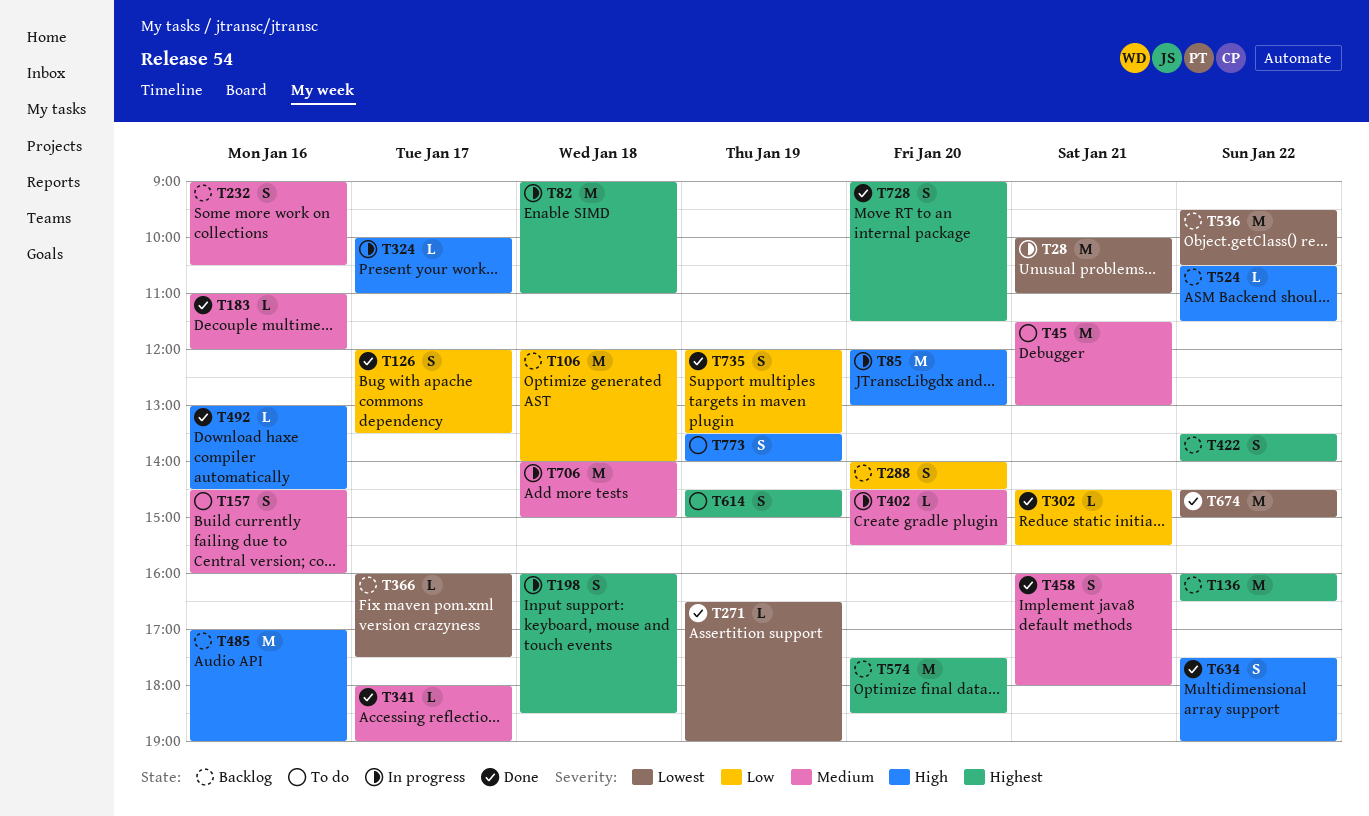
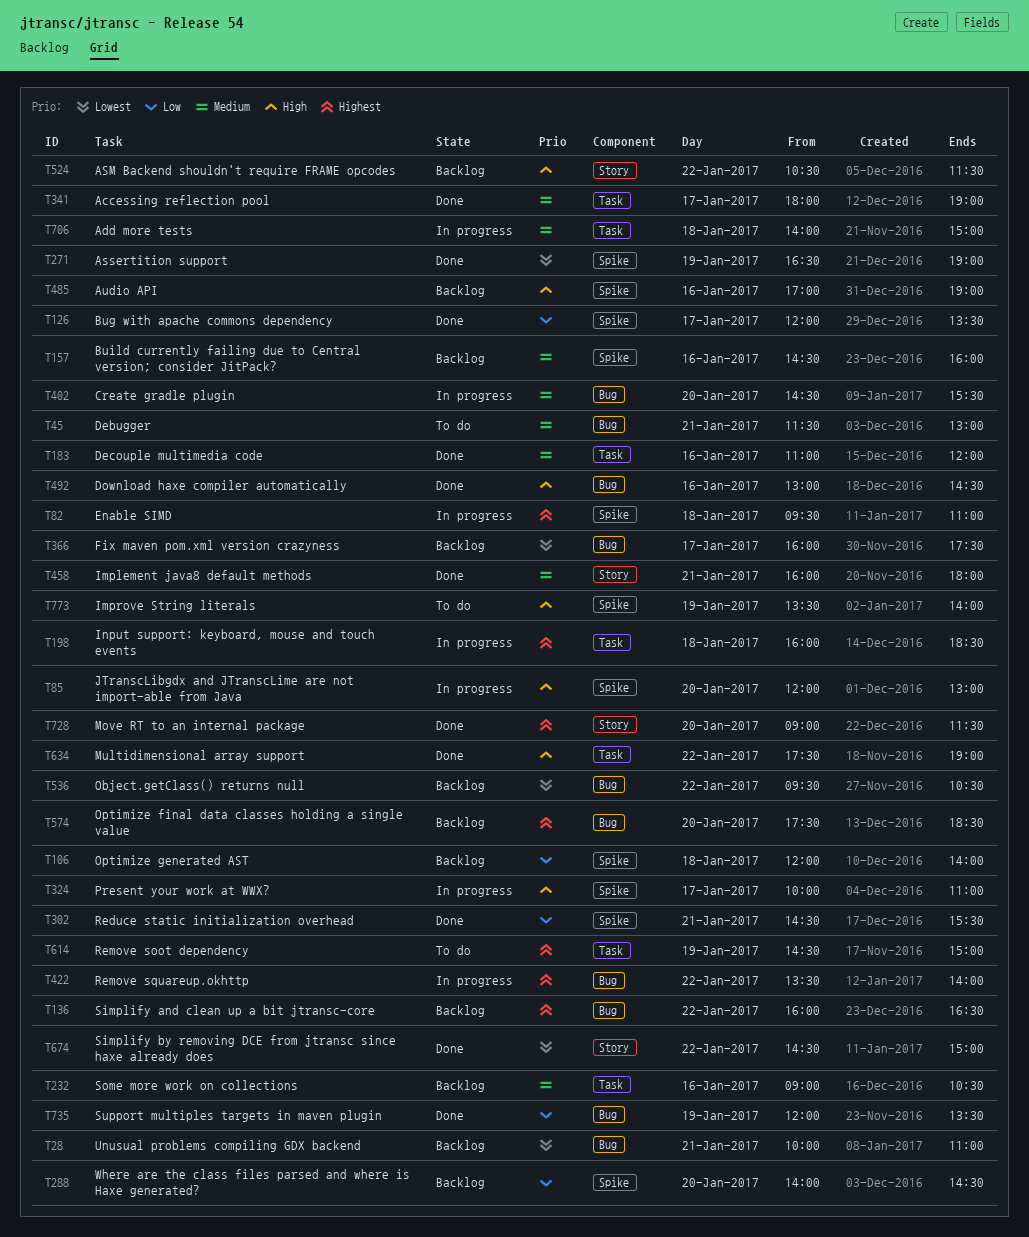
T28, status: In progress -> Backlog
T82, begins: 09:00 -> 09:30
T157, status: To do -> Backlog
T422, status: Backlog -> In progress

